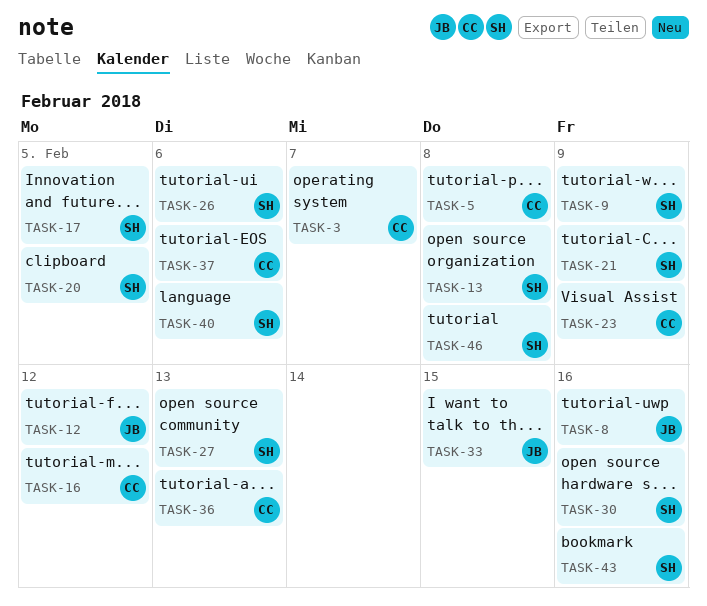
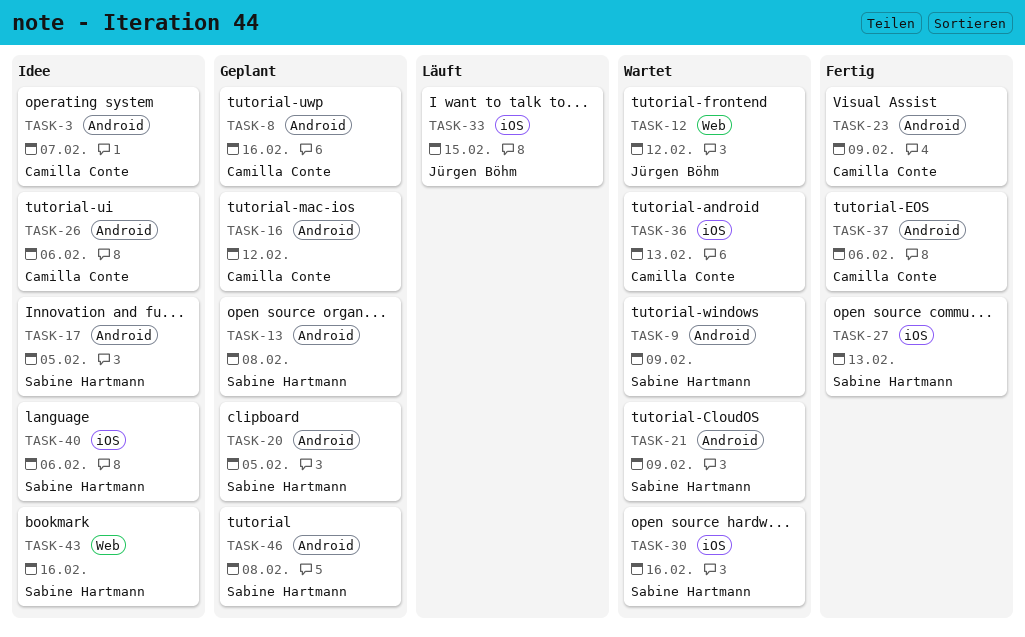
TASK-5: present -> none
TASK-8, owner: Jürgen Böhm -> Camilla Conte
TASK-26, owner: Sabine Hartmann -> Camilla Conte

